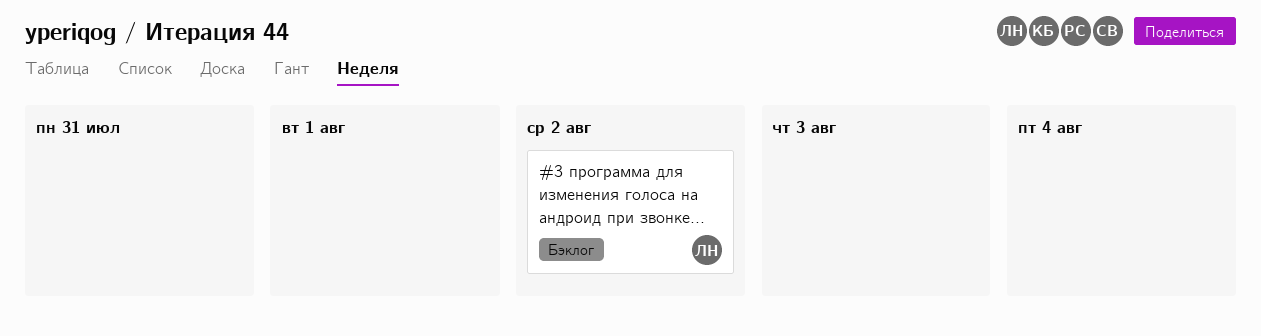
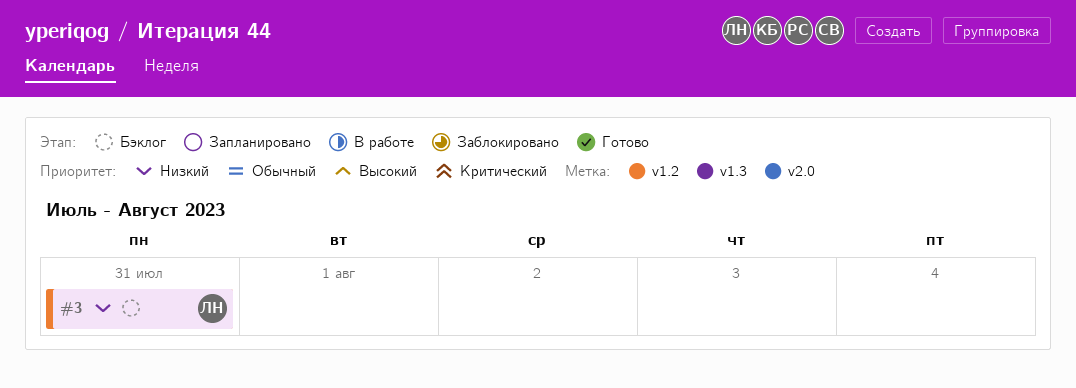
#3, due: Aug 2 -> Jul 31

